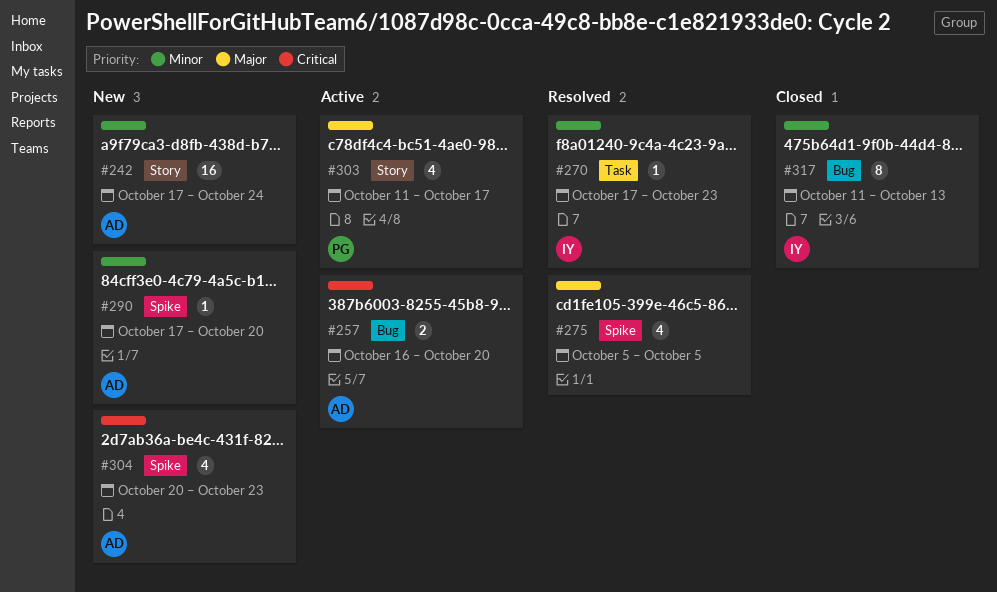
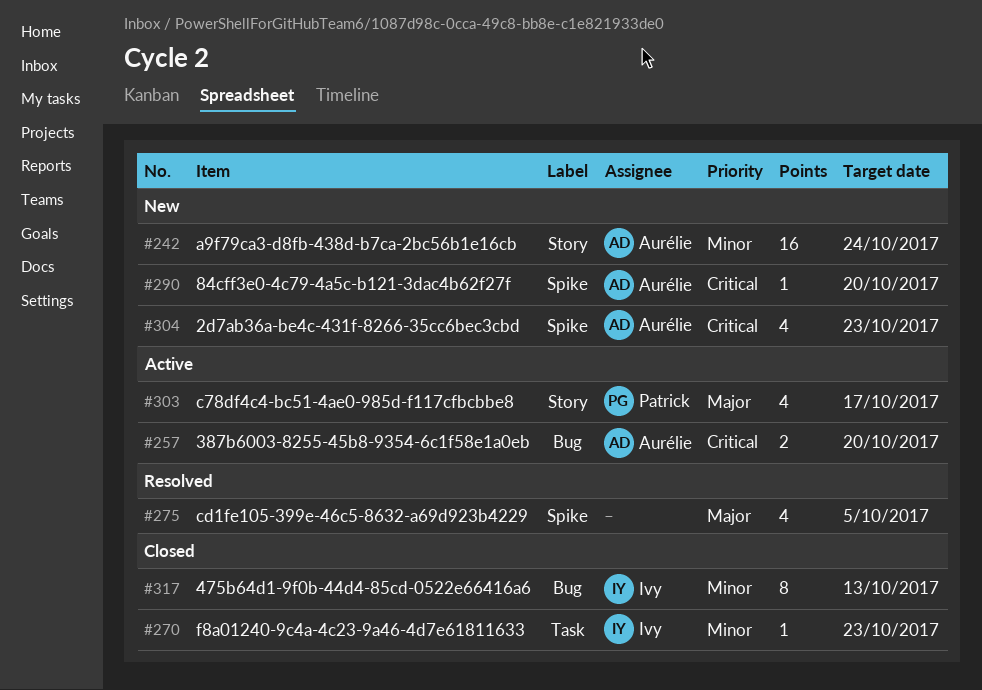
#270, status: Resolved -> Closed
#290, priority: Minor -> Critical

